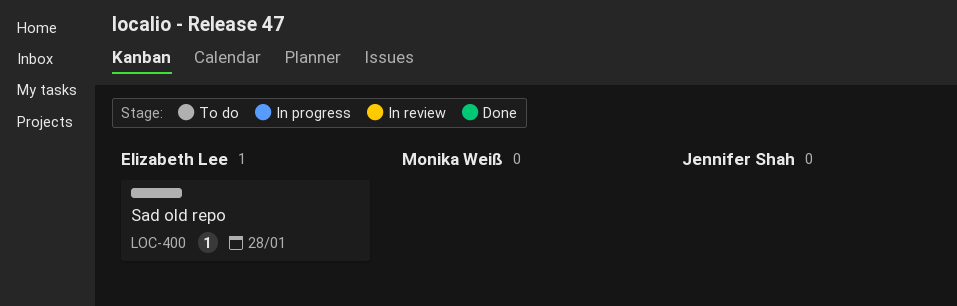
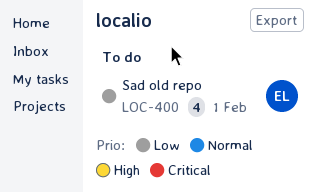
LOC-400, estimate: 1 -> 4
LOC-400, due: Jan 28 -> Feb 1

